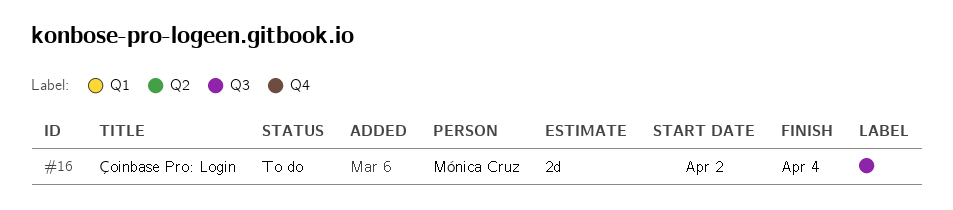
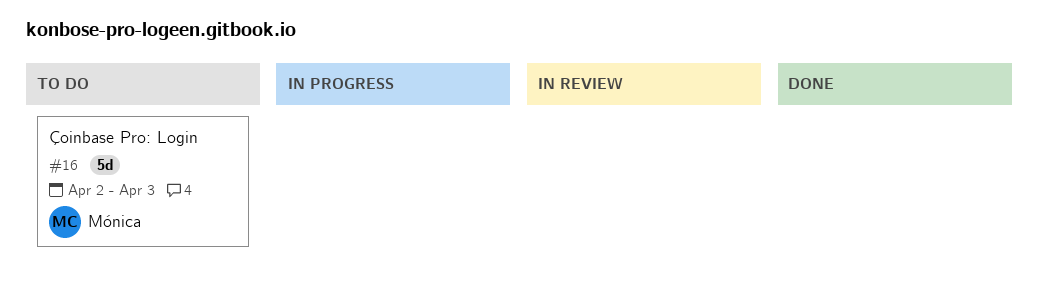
#16, estimate: 2d -> 5d
#16, due: Apr 4 -> Apr 3

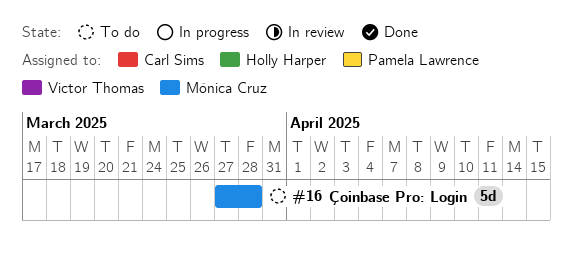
#16, start: Apr 2 -> Mar 27
#16, due: Apr 3 -> Mar 28

